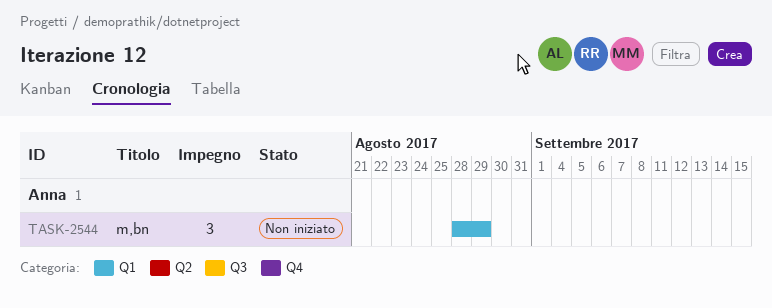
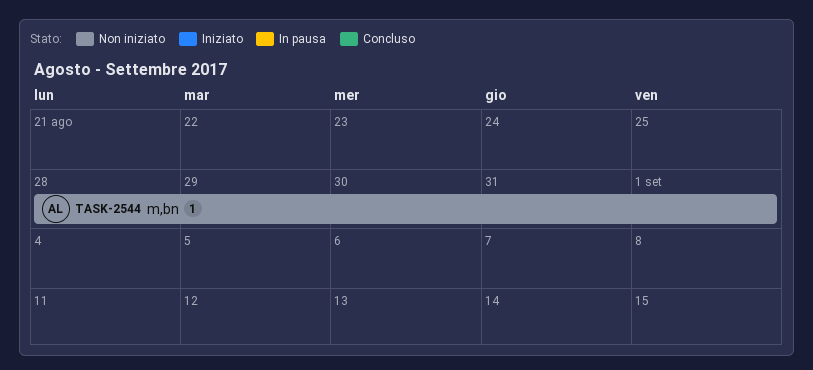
TASK-2544, estimate: 3 -> 1
TASK-2544, due: Aug 29 -> Sep 1

